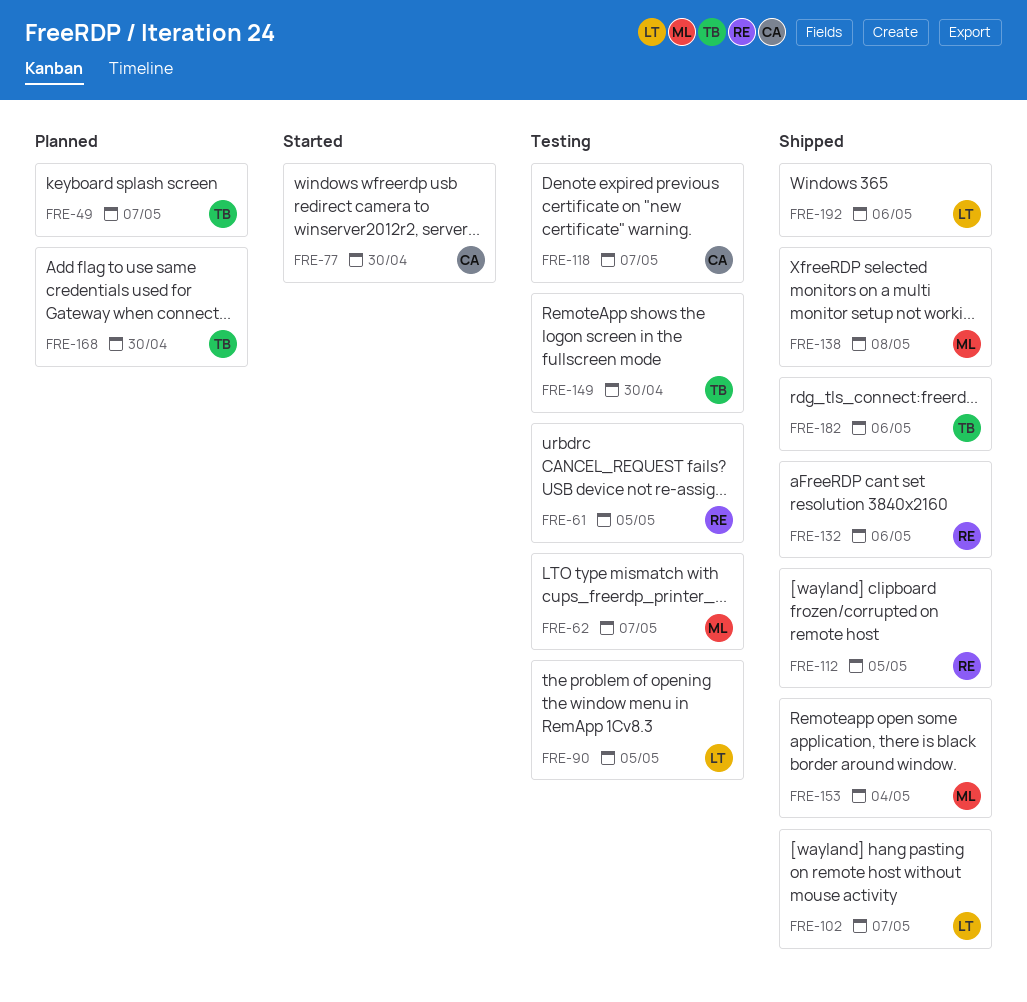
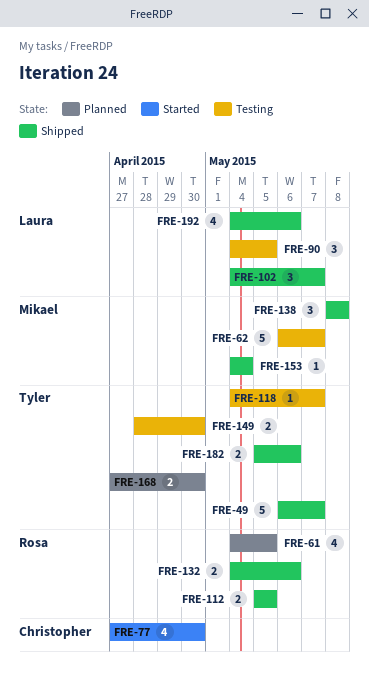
FRE-49, status: Planned -> Shipped
FRE-61, status: Testing -> Planned
FRE-118, owner: Christopher -> Tyler

